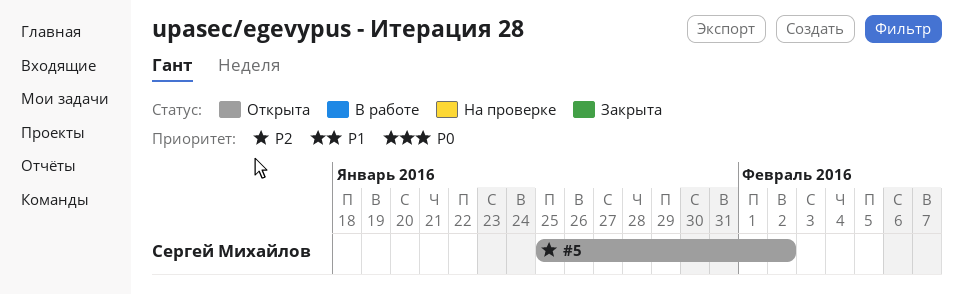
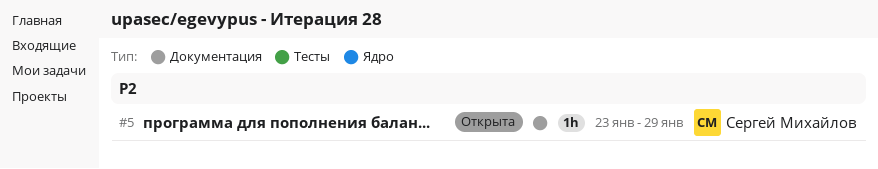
#5, start: Jan 25 -> Jan 23
#5, due: Feb 2 -> Jan 29

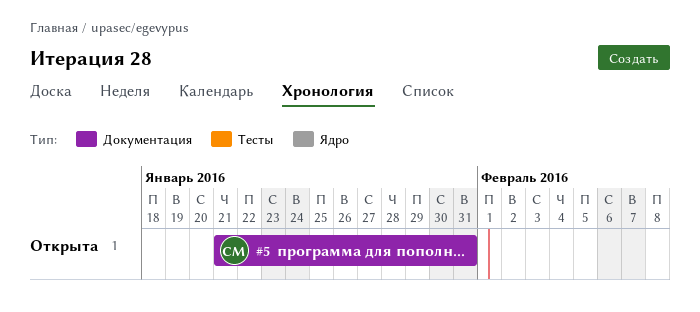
#5, start: Jan 23 -> Jan 21
#5, due: Jan 29 -> Jan 31

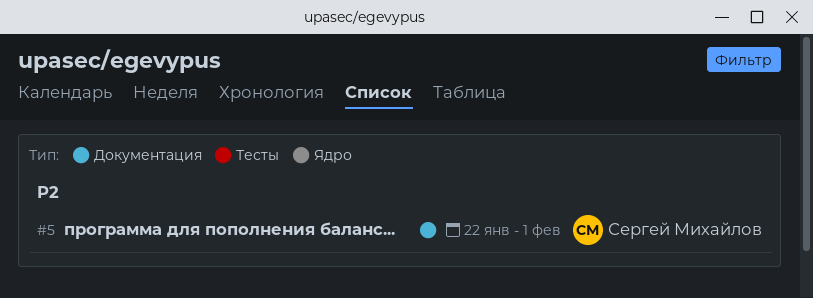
#5, start: Jan 21 -> Jan 22
#5, due: Jan 31 -> Feb 1

